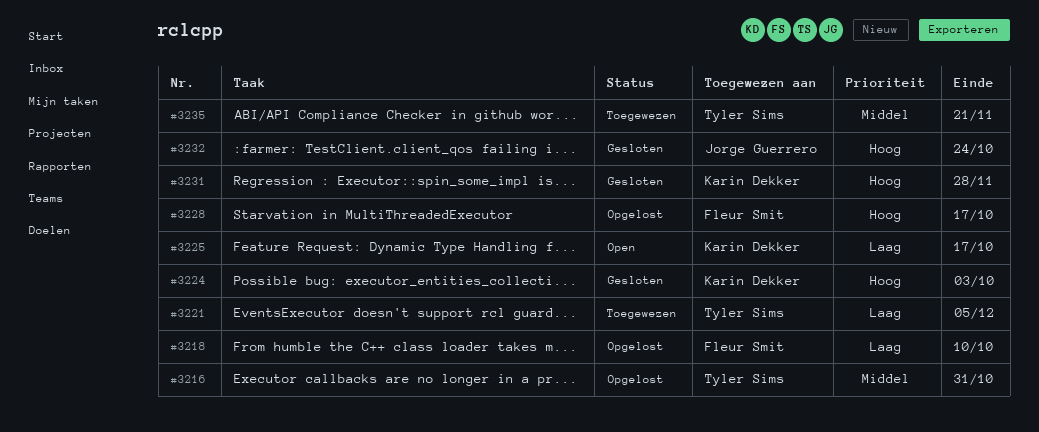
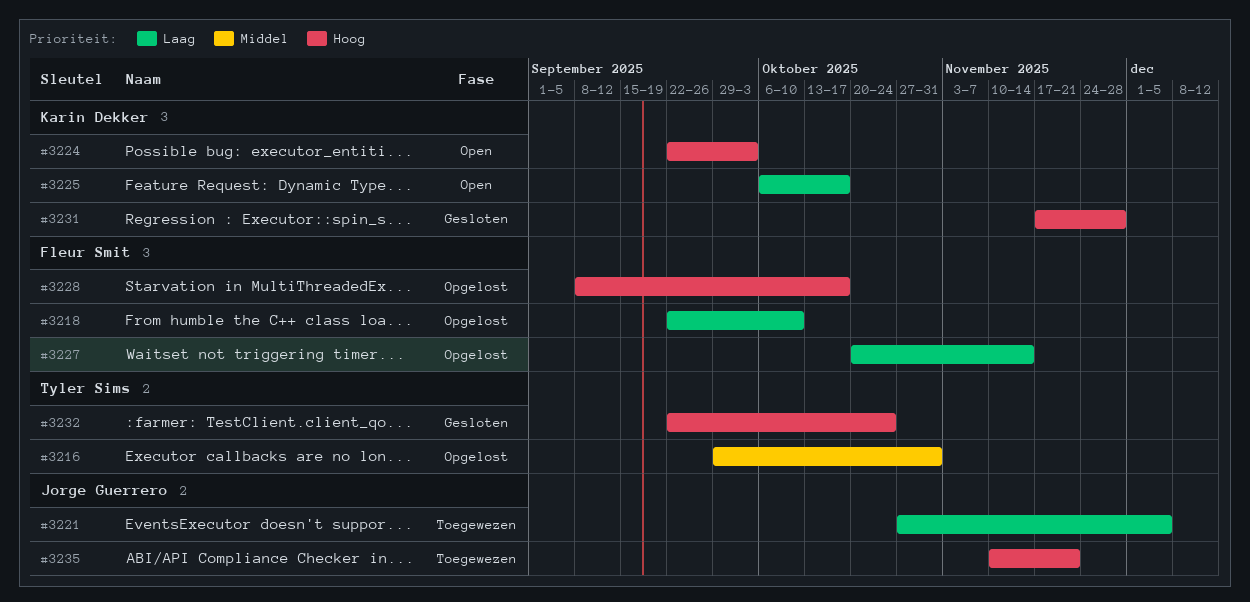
#3221, owner: Tyler Sims -> Jorge Guerrero
#3224, status: Gesloten -> Open
#3227: none -> present
#3232, owner: Jorge Guerrero -> Tyler Sims
#3235, owner: Tyler Sims -> Jorge Guerrero
#3235, priority: Middel -> Hoog

